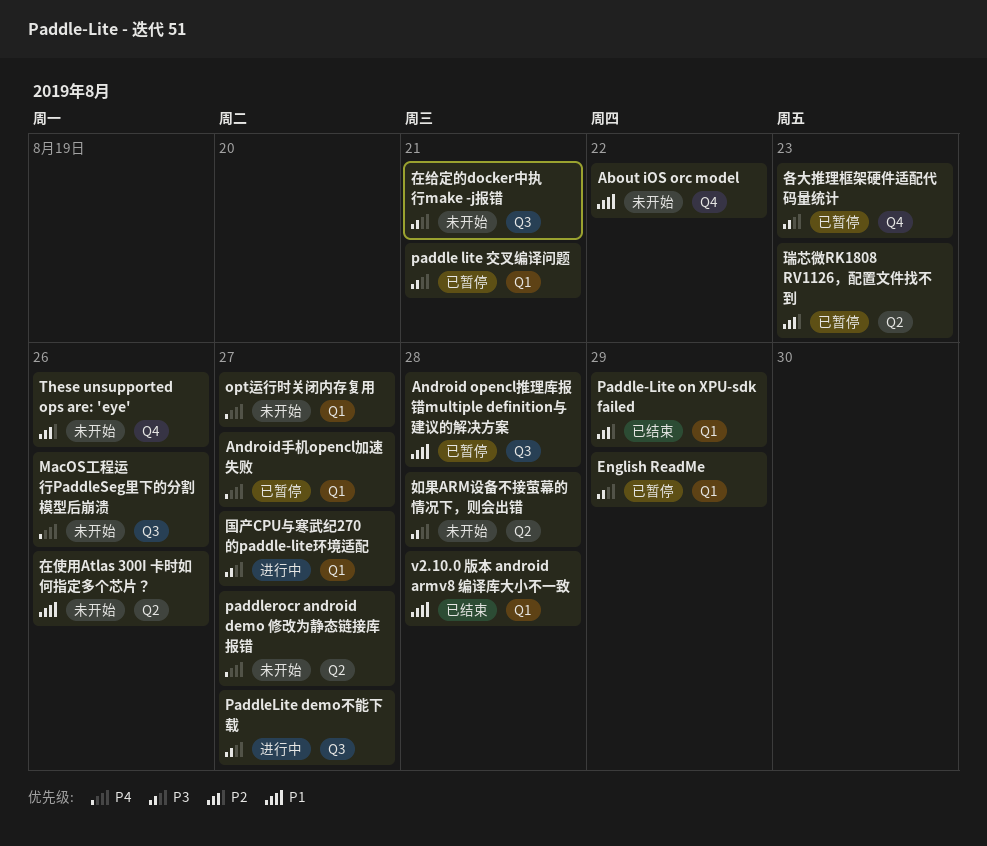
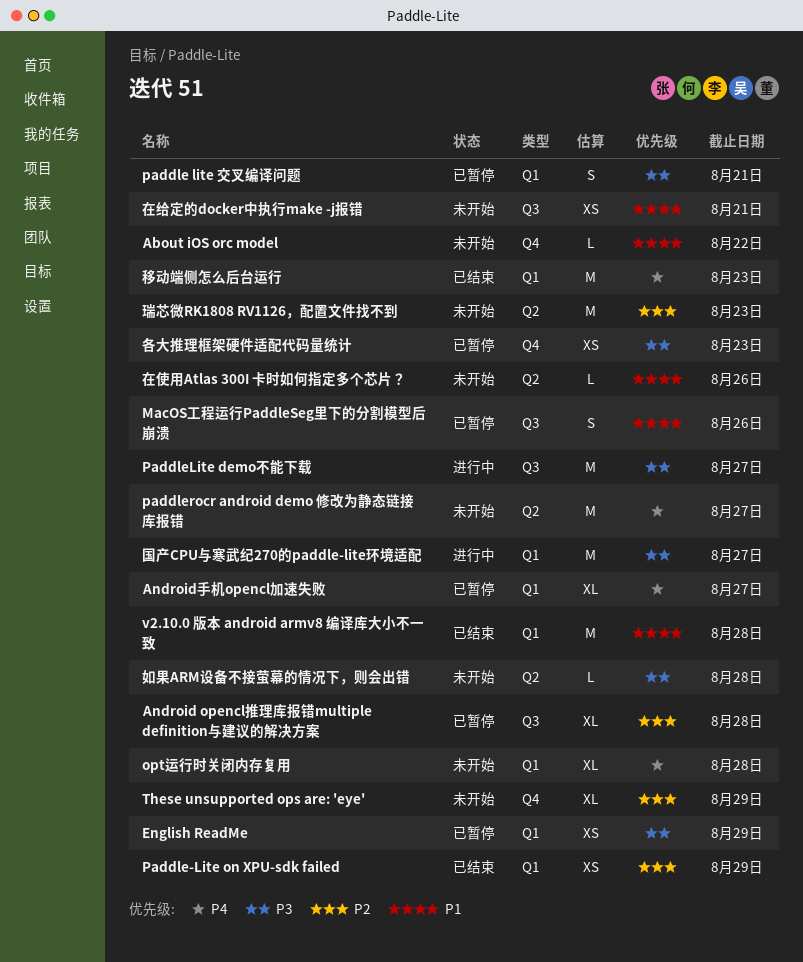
Android opencl推理库报错multiple definition与建议的解决方案, priority: P1 -> P2
MacOS工程运行PaddleSeg里下的分割模型后崩溃, status: 未开始 -> 已暂停
MacOS工程运行PaddleSeg里下的分割模型后崩溃, priority: P4 -> P1
opt运行时关闭内存复用, due: Aug 27 -> Aug 28
These unsupported ops are: 'eye', due: Aug 26 -> Aug 29
在给定的docker中执行make -j报错, priority: P3 -> P1
瑞芯微RK1808 RV1126，配置文件找不到, status: 已暂停 -> 未开始
移动端侧怎么后台运行: none -> present

